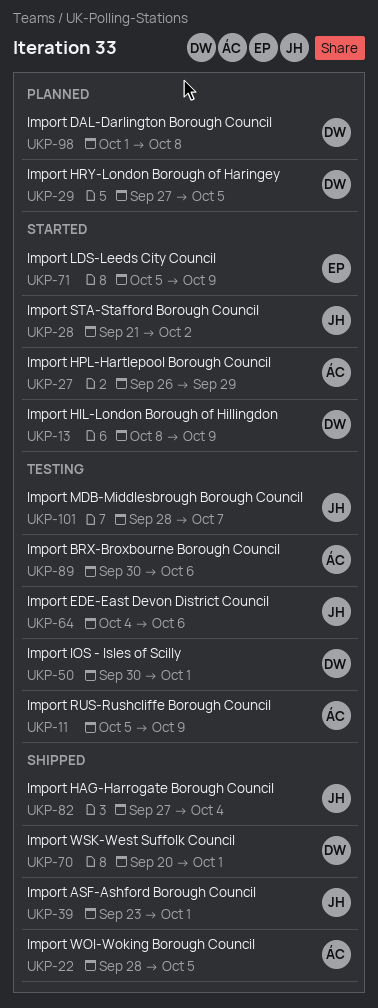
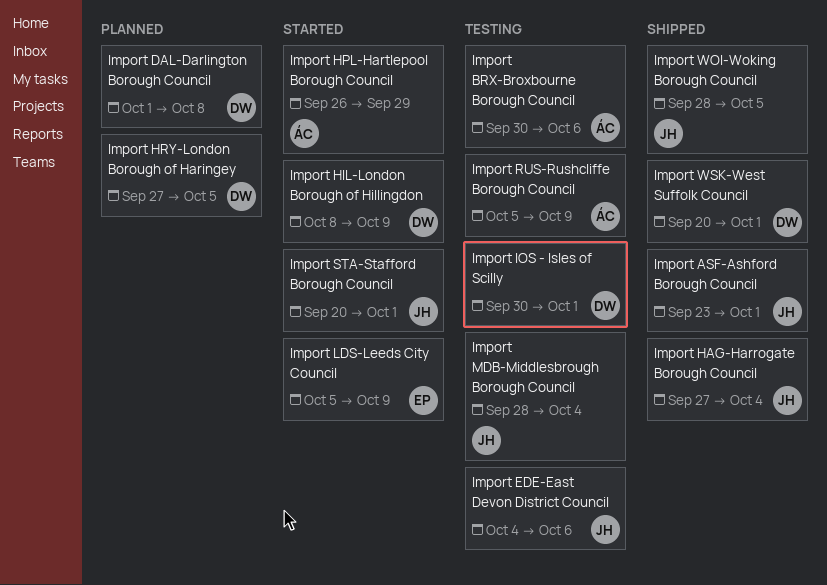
Import MDB-Middlesbrough Borough Council, due: Oct 7 -> Oct 4
Import STA-Stafford Borough Council, start: Sep 21 -> Sep 20
Import STA-Stafford Borough Council, due: Oct 2 -> Oct 1
Import WOI-Woking Borough Council, owner: ÁC -> JH

